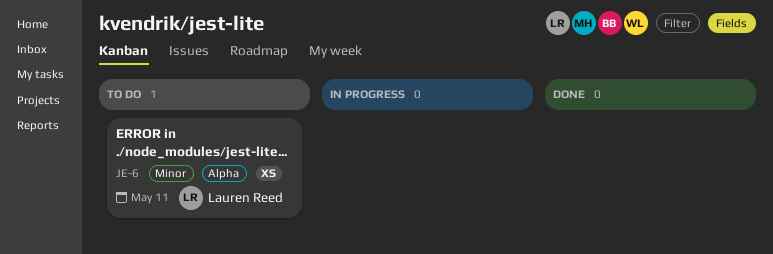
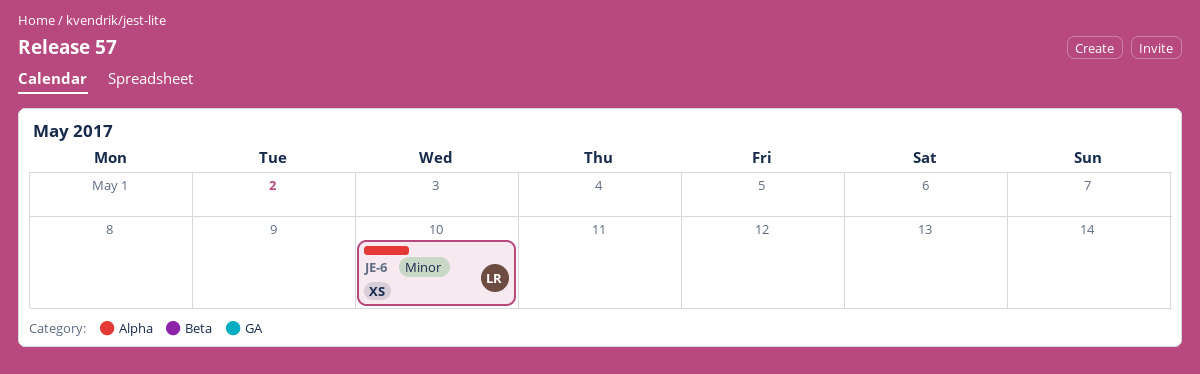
JE-6, due: May 11 -> May 10

